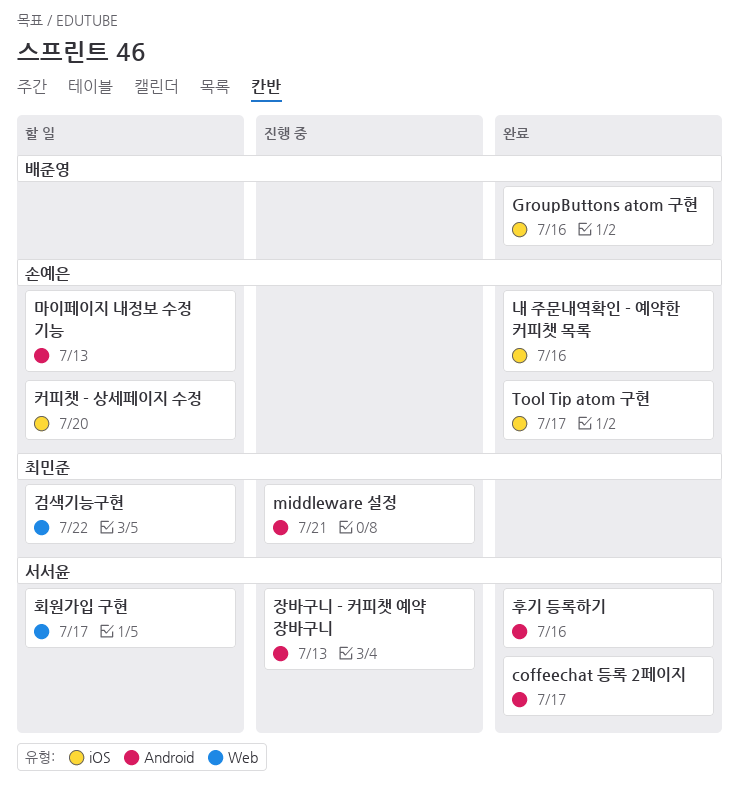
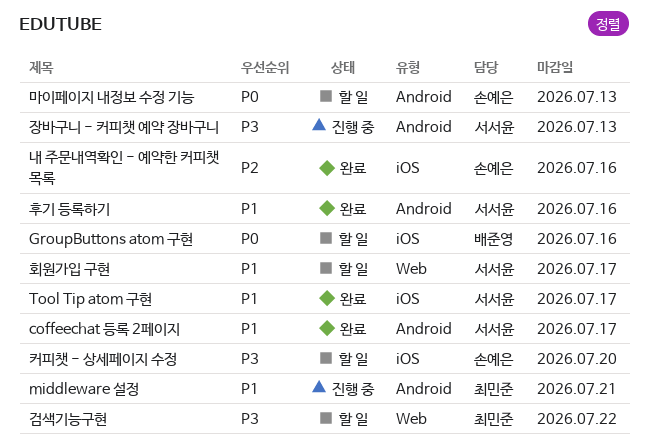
GroupButtons atom 구현, status: 완료 -> 할 일
Tool Tip atom 구현, owner: 손예은 -> 서서윤

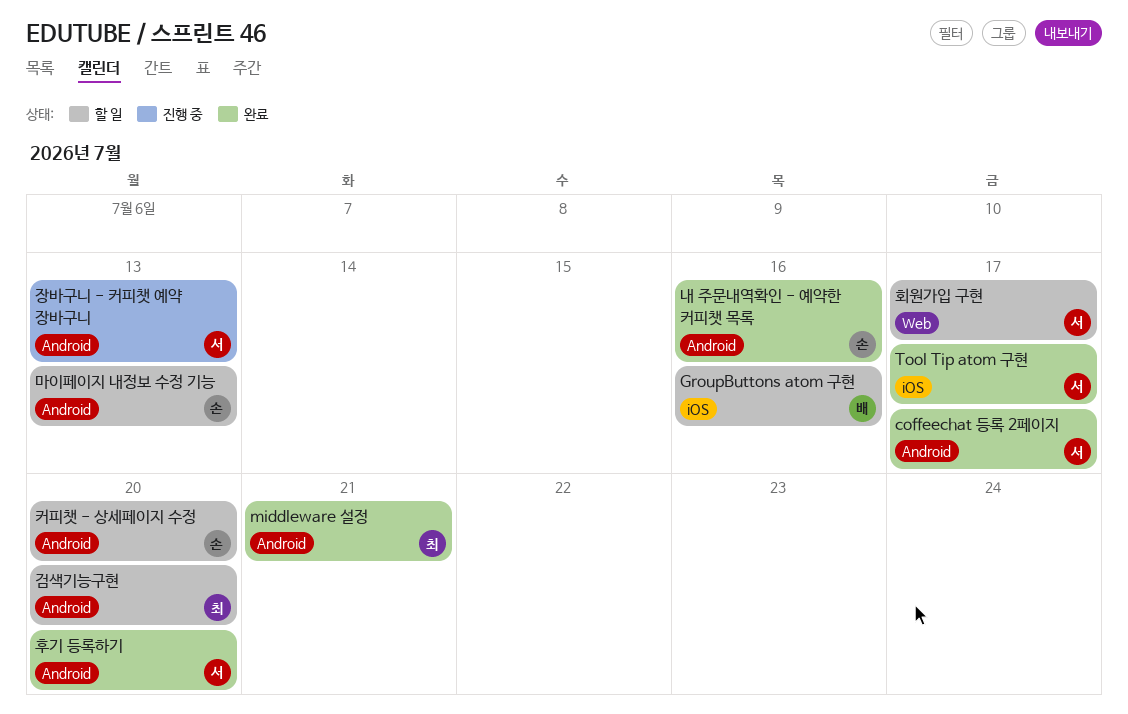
middleware 설정, status: 진행 중 -> 완료
검색기능구현, label: Web -> Android
검색기능구현, due: Jul 22 -> Jul 20
내 주문내역확인 - 예약한 커피챗 목록, label: iOS -> Android
커피챗 - 상세페이지 수정, label: iOS -> Android
후기 등록하기, due: Jul 16 -> Jul 20

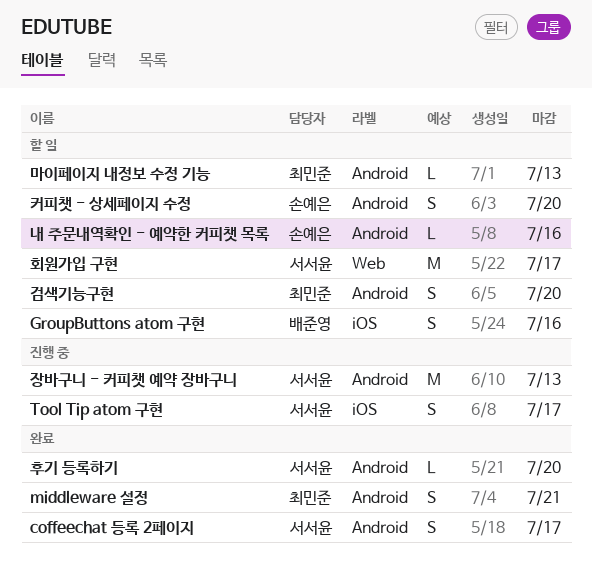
Tool Tip atom 구현, status: 완료 -> 진행 중
내 주문내역확인 - 예약한 커피챗 목록, status: 완료 -> 할 일
마이페이지 내정보 수정 기능, owner: 손예은 -> 최민준

